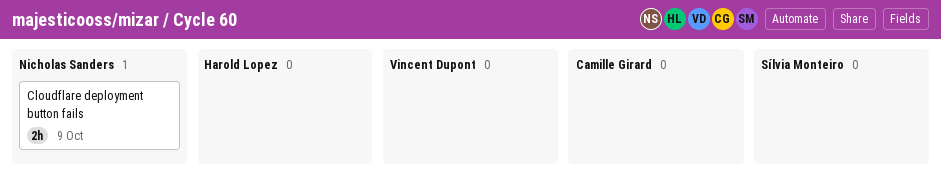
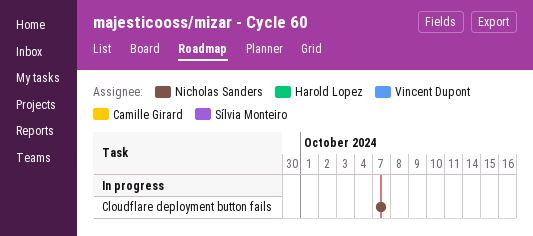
Cloudflare deployment button fails, due: Oct 9 -> Oct 7

